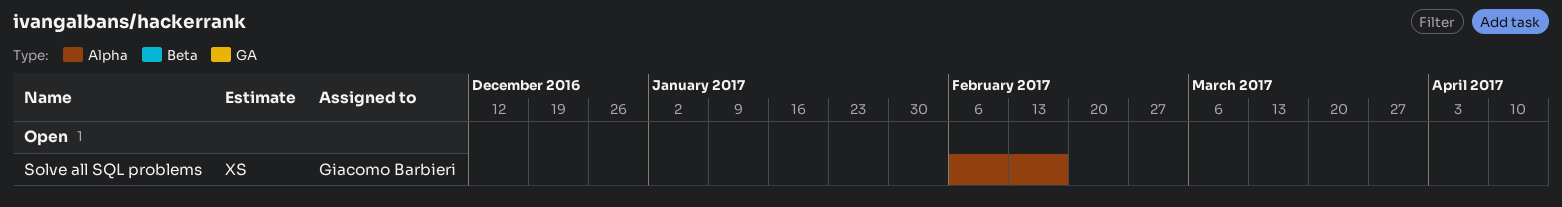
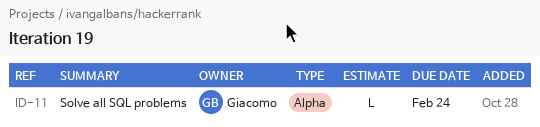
Solve all SQL problems, estimate: XS -> L
Solve all SQL problems, due: Feb 17 -> Feb 24

